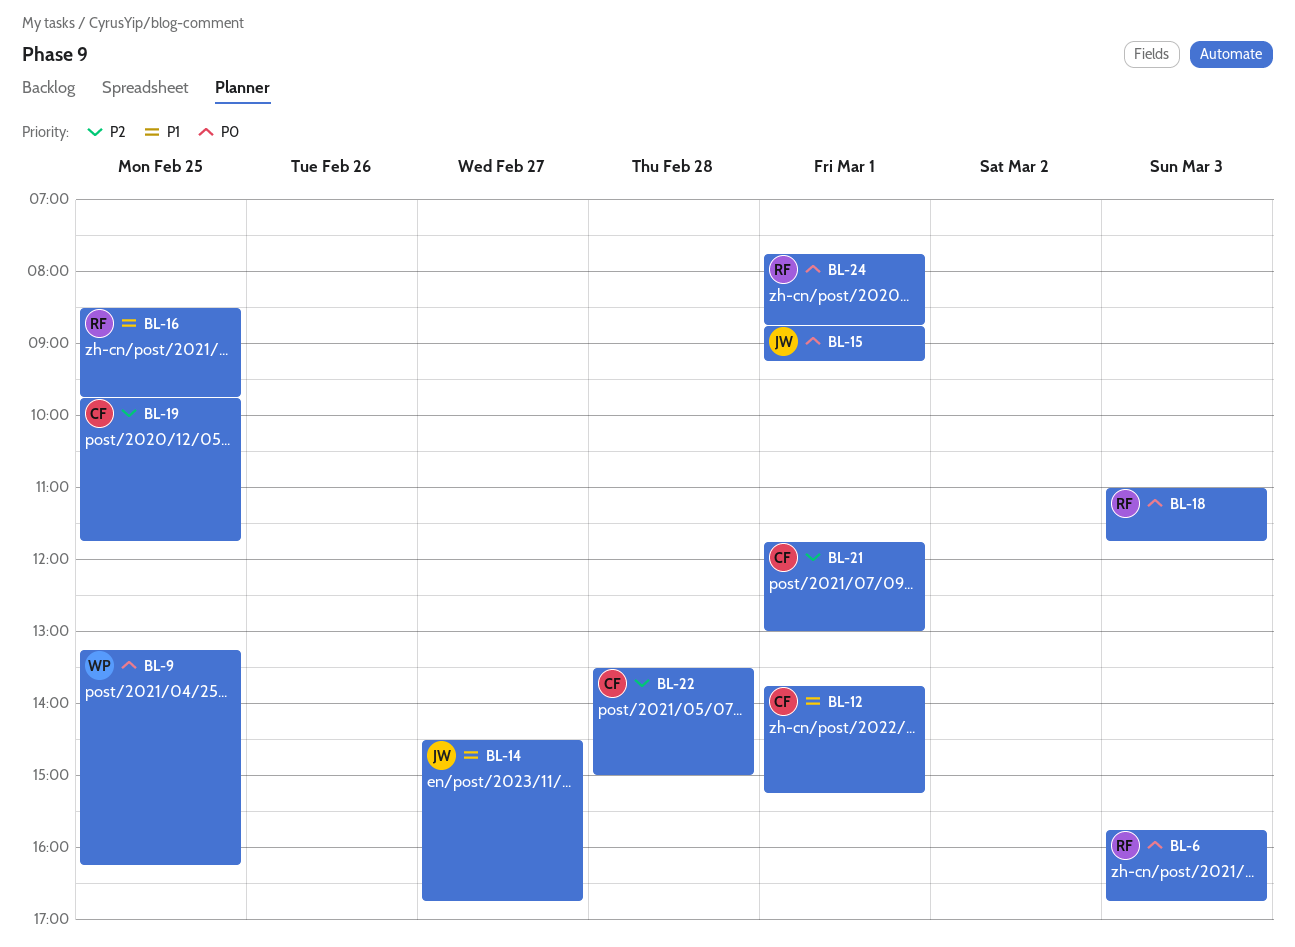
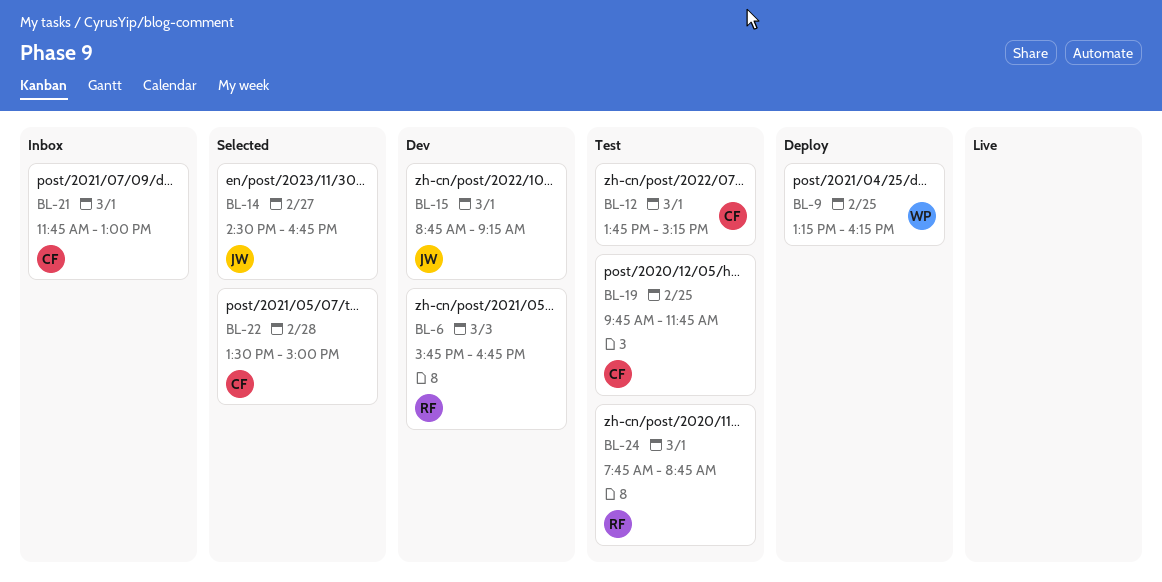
BL-16: present -> none
BL-18: present -> none

